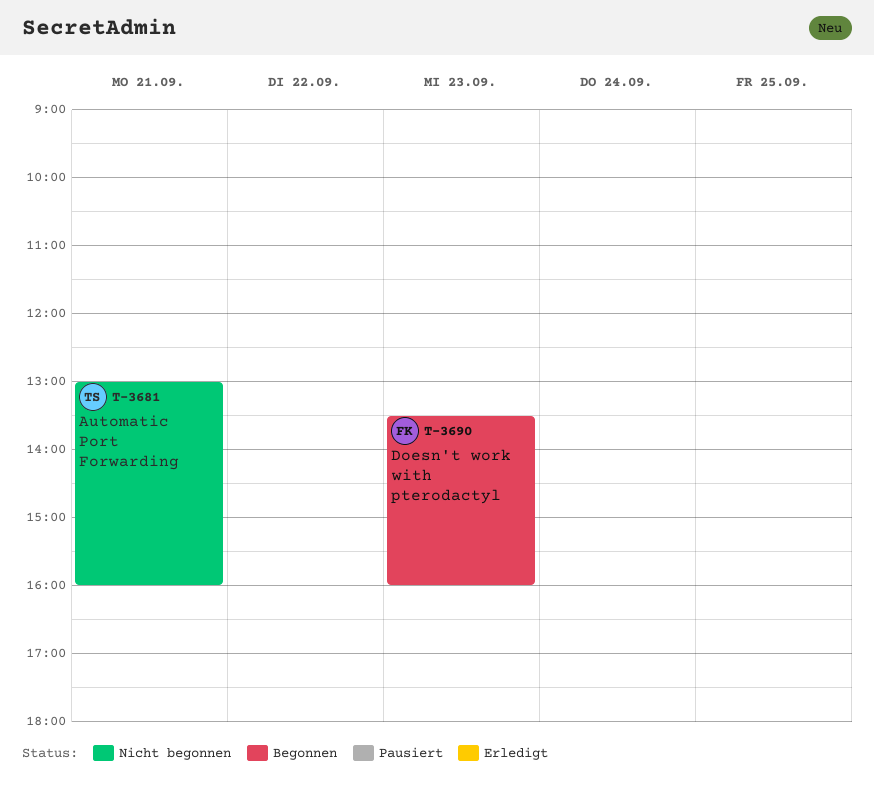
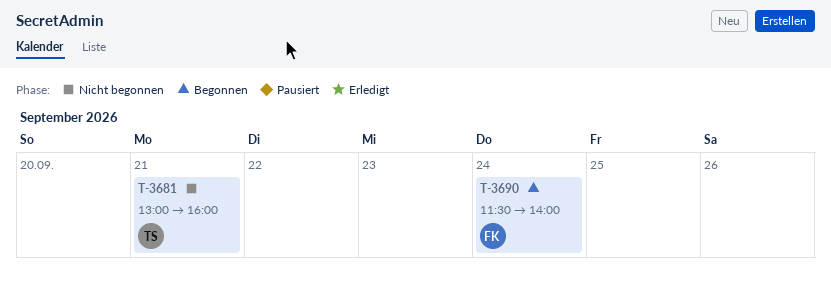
T-3690, day: Sep 23 -> Sep 24
T-3690, begins: 13:30 -> 11:30
T-3690, ends: 16:00 -> 14:00

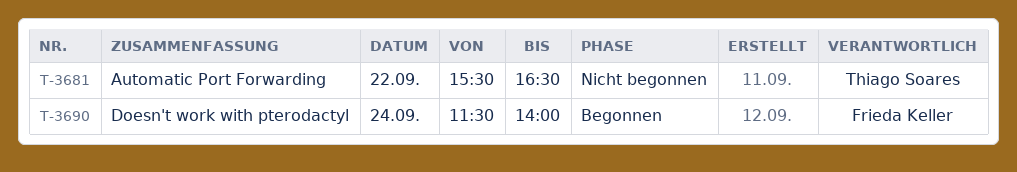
T-3681, day: Sep 21 -> Sep 22
T-3681, begins: 13:00 -> 15:30
T-3681, ends: 16:00 -> 16:30

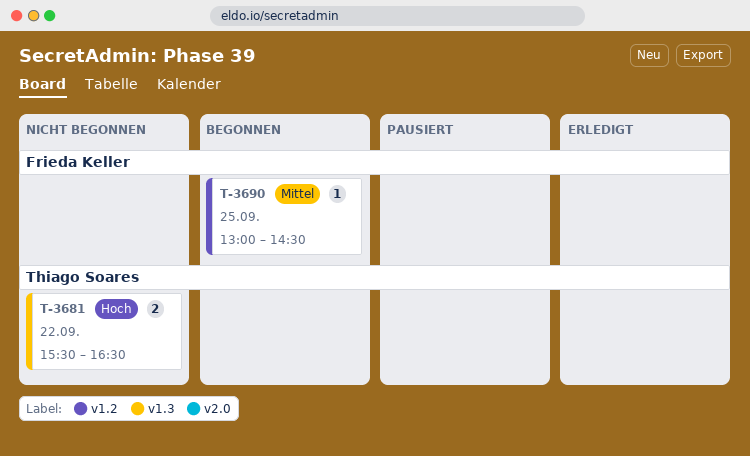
T-3690, day: Sep 24 -> Sep 25
T-3690, begins: 11:30 -> 13:00
T-3690, ends: 14:00 -> 14:30

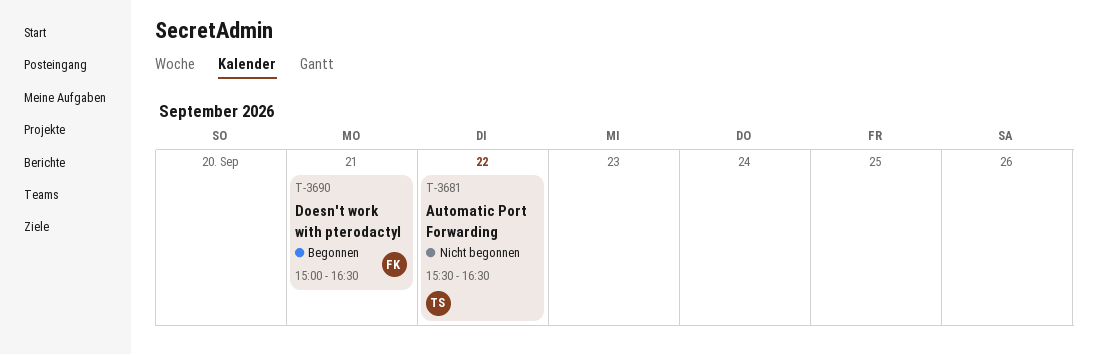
T-3690, day: Sep 25 -> Sep 21
T-3690, begins: 13:00 -> 15:00
T-3690, ends: 14:30 -> 16:30

